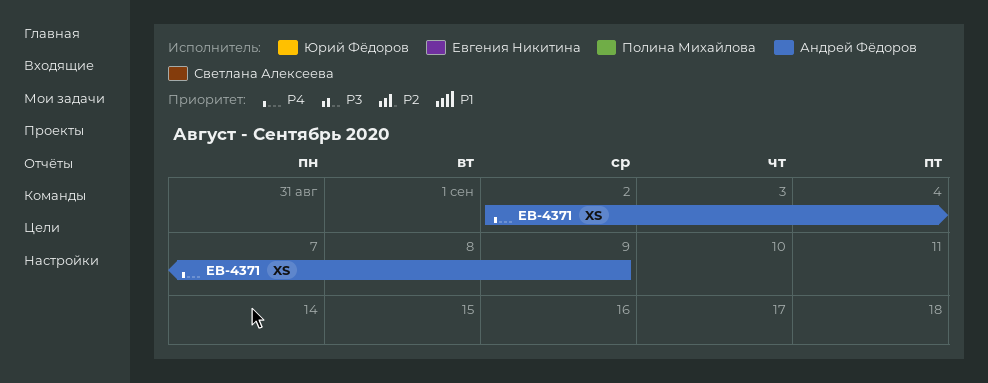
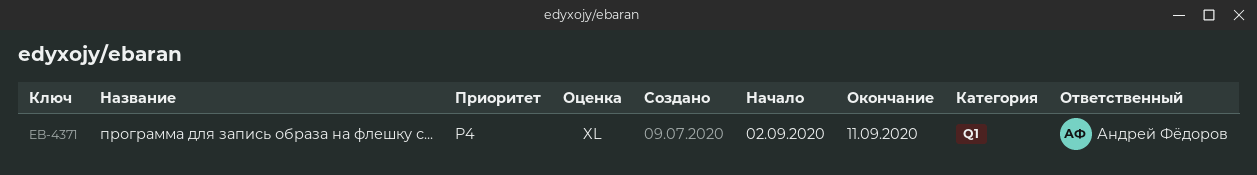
EB-4371, estimate: XS -> XL
EB-4371, due: Sep 9 -> Sep 11

